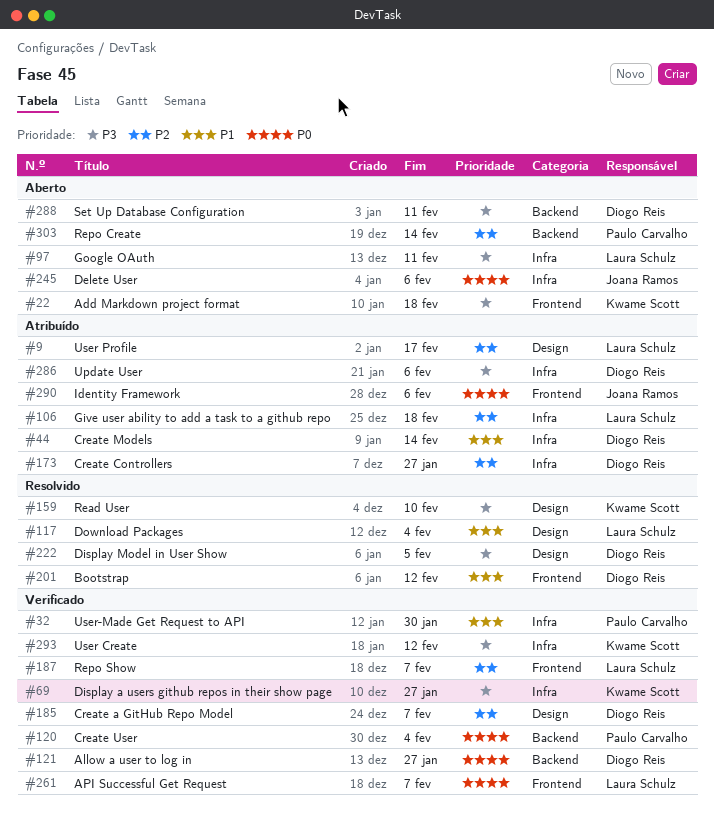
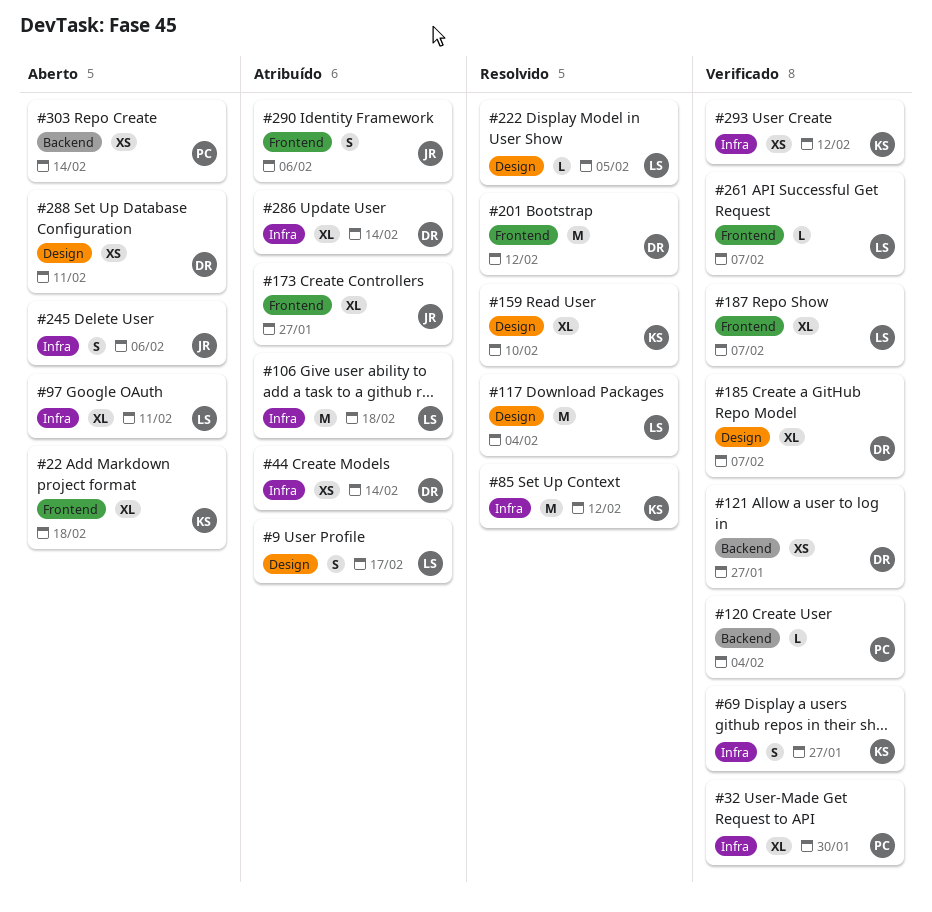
#85: none -> present
#173, owner: Diogo Reis -> Joana Ramos
#173, label: Infra -> Frontend
#222, owner: Diogo Reis -> Laura Schulz
#286, due: Feb 6 -> Feb 14
#288, label: Backend -> Design

